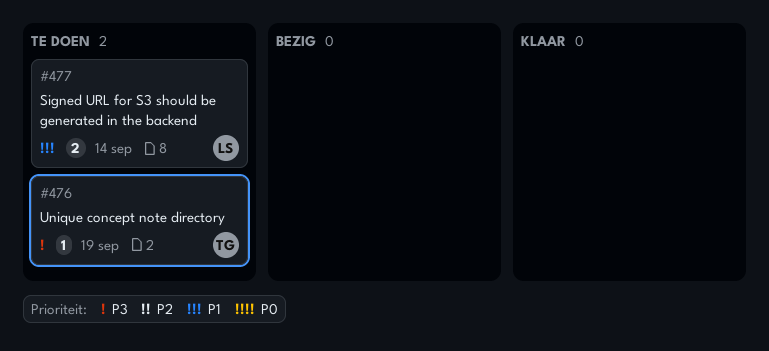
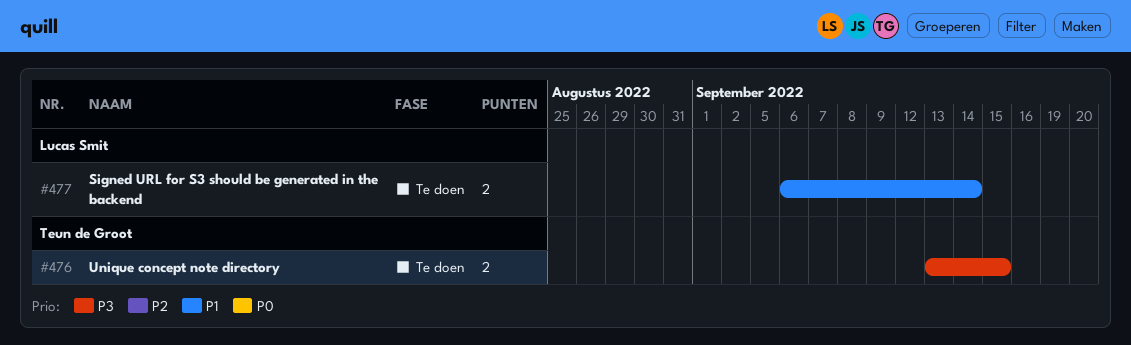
#476, estimate: 1 -> 2
#476, due: Sep 19 -> Sep 15

